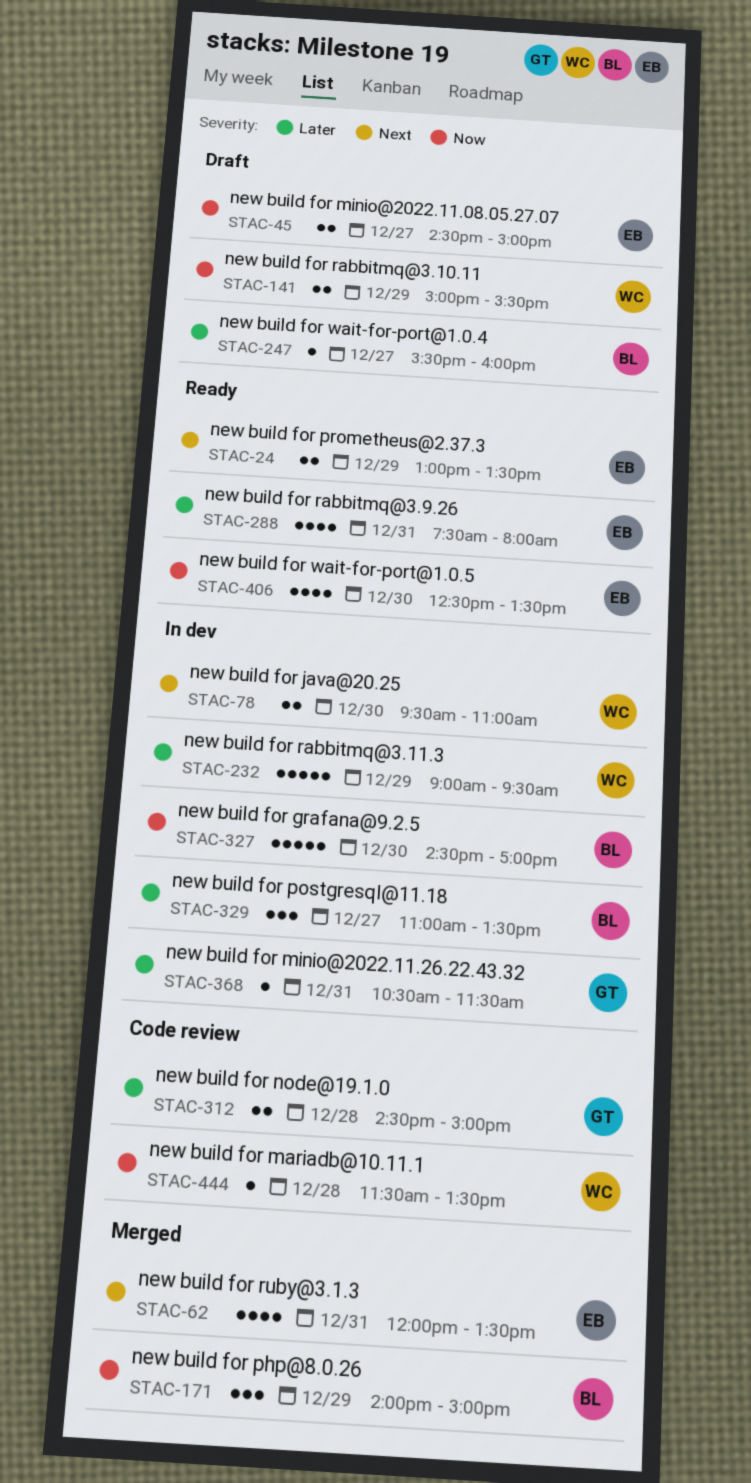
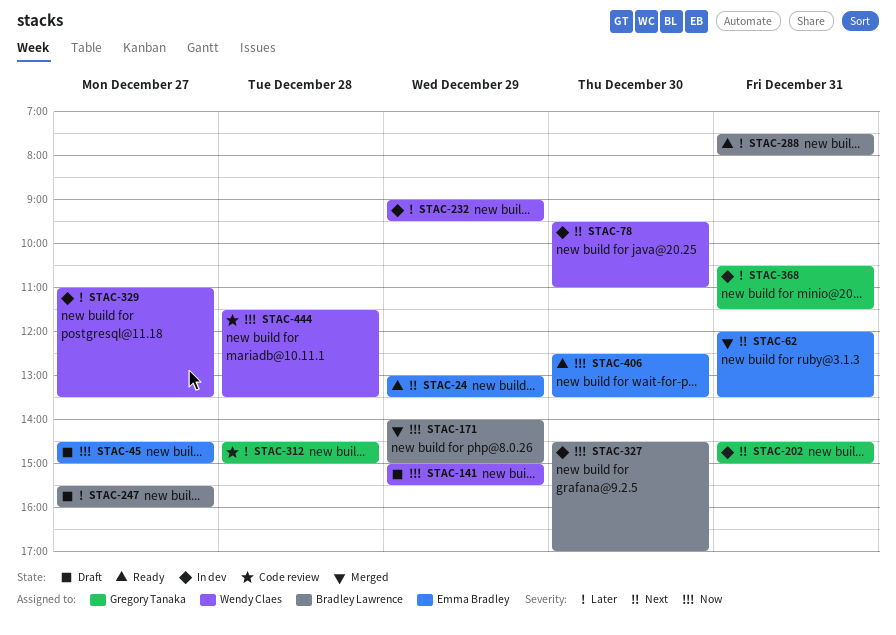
STAC-202: none -> present
STAC-288, owner: Emma Bradley -> Bradley Lawrence
STAC-329, owner: Bradley Lawrence -> Wendy Claes

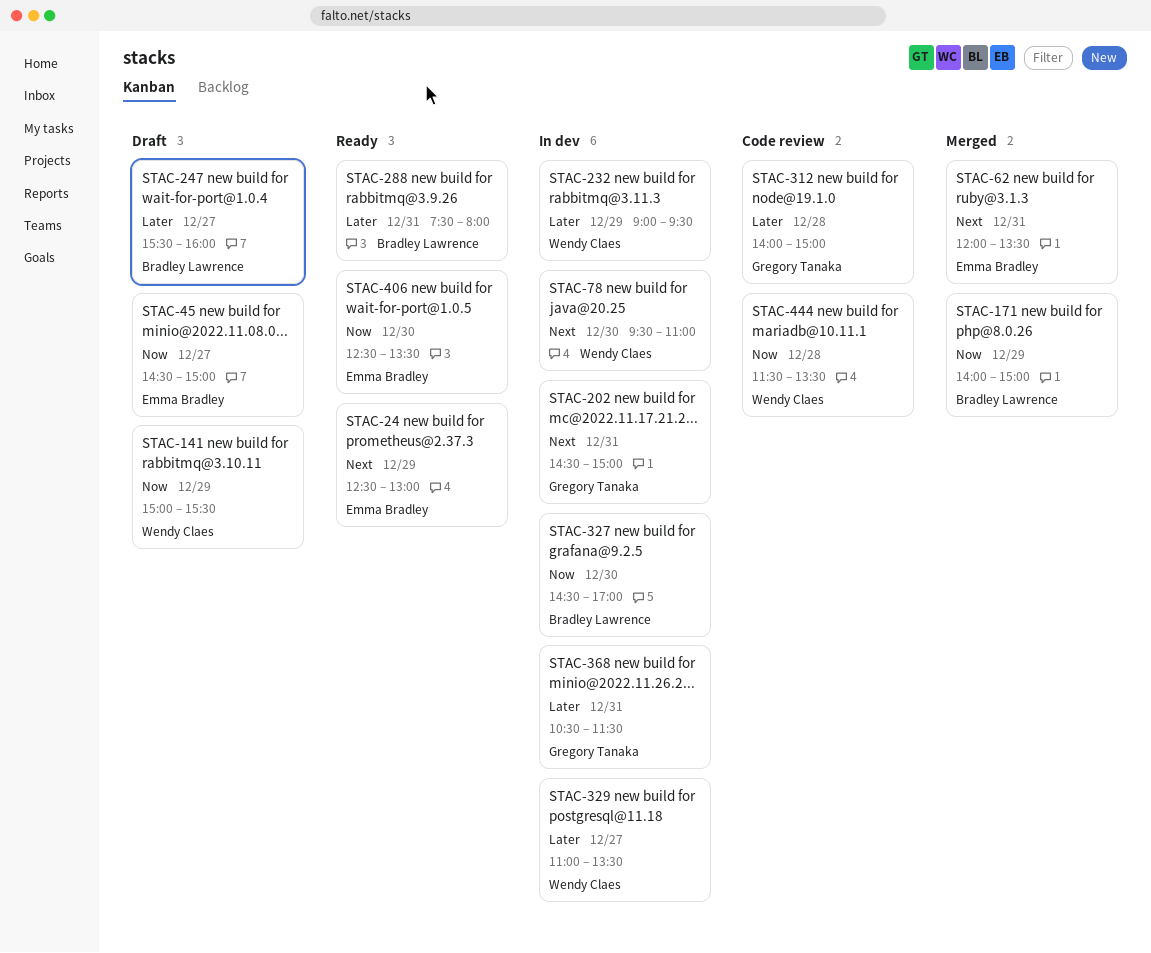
STAC-24, begins: 13:00 -> 12:30
STAC-24, ends: 13:30 -> 13:00
STAC-312, begins: 14:30 -> 14:00

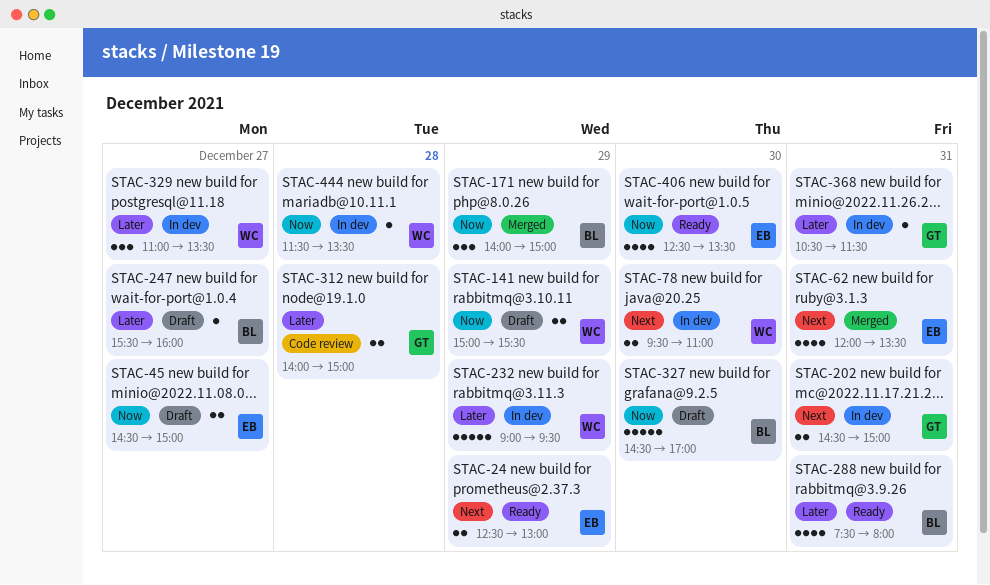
STAC-327, status: In dev -> Draft
STAC-444, status: Code review -> In dev

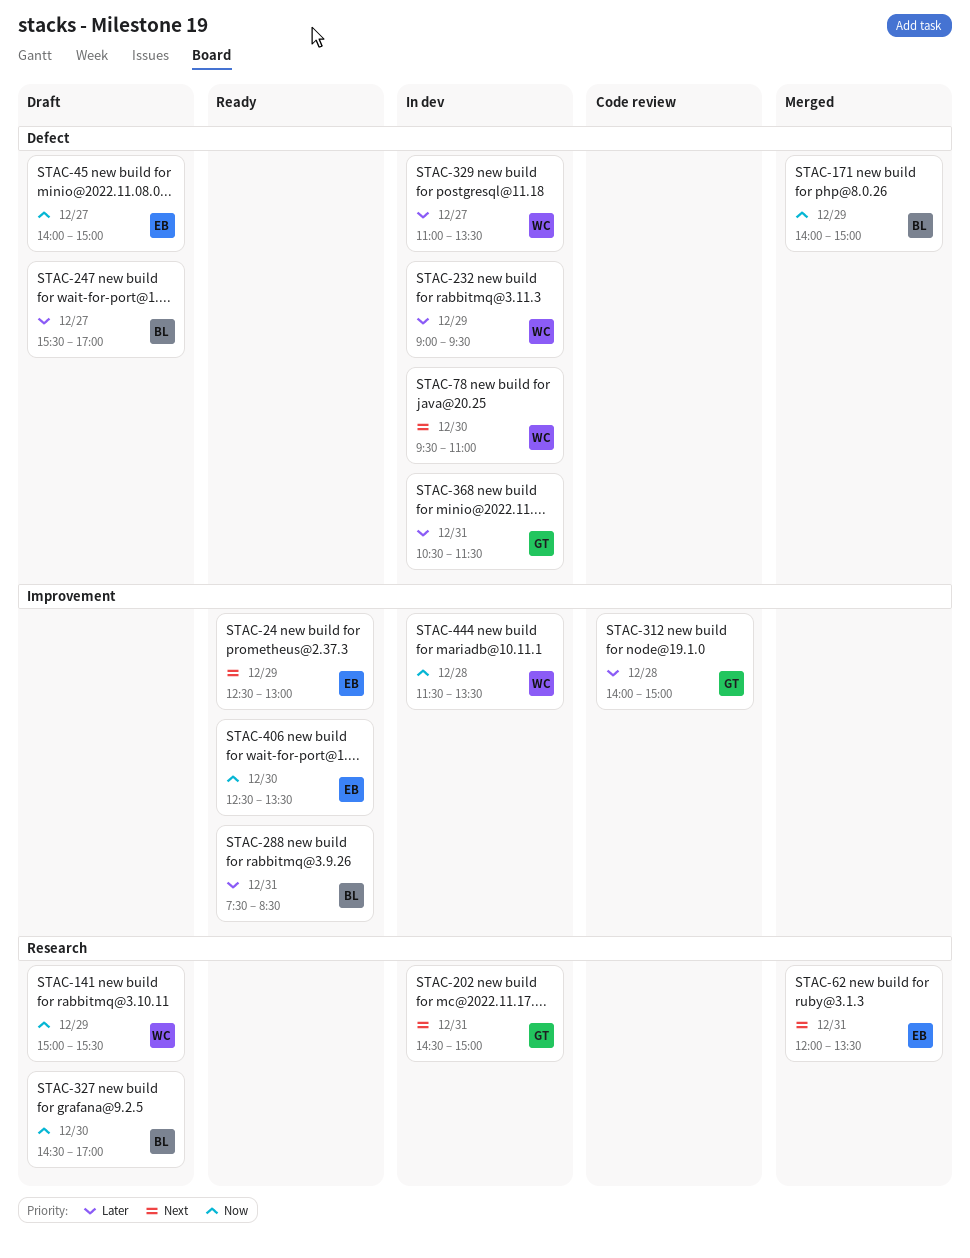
STAC-45, begins: 14:30 -> 14:00
STAC-247, ends: 16:00 -> 17:00
STAC-288, ends: 08:00 -> 08:30

